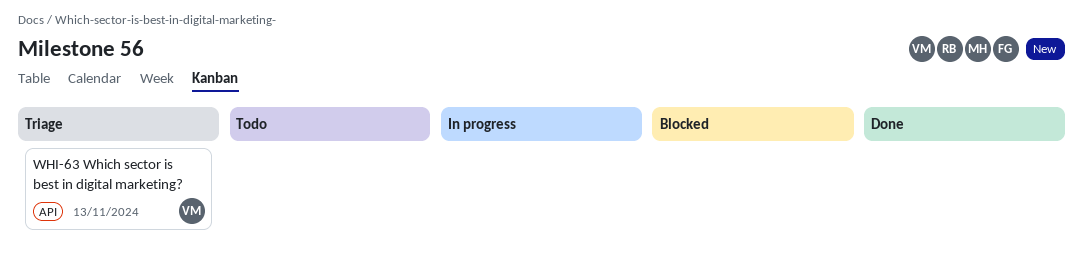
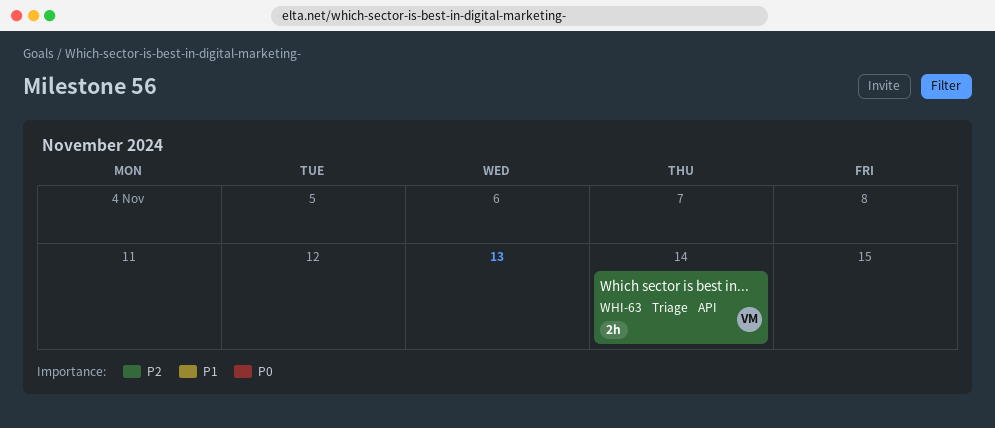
WHI-63, due: Nov 13 -> Nov 14

